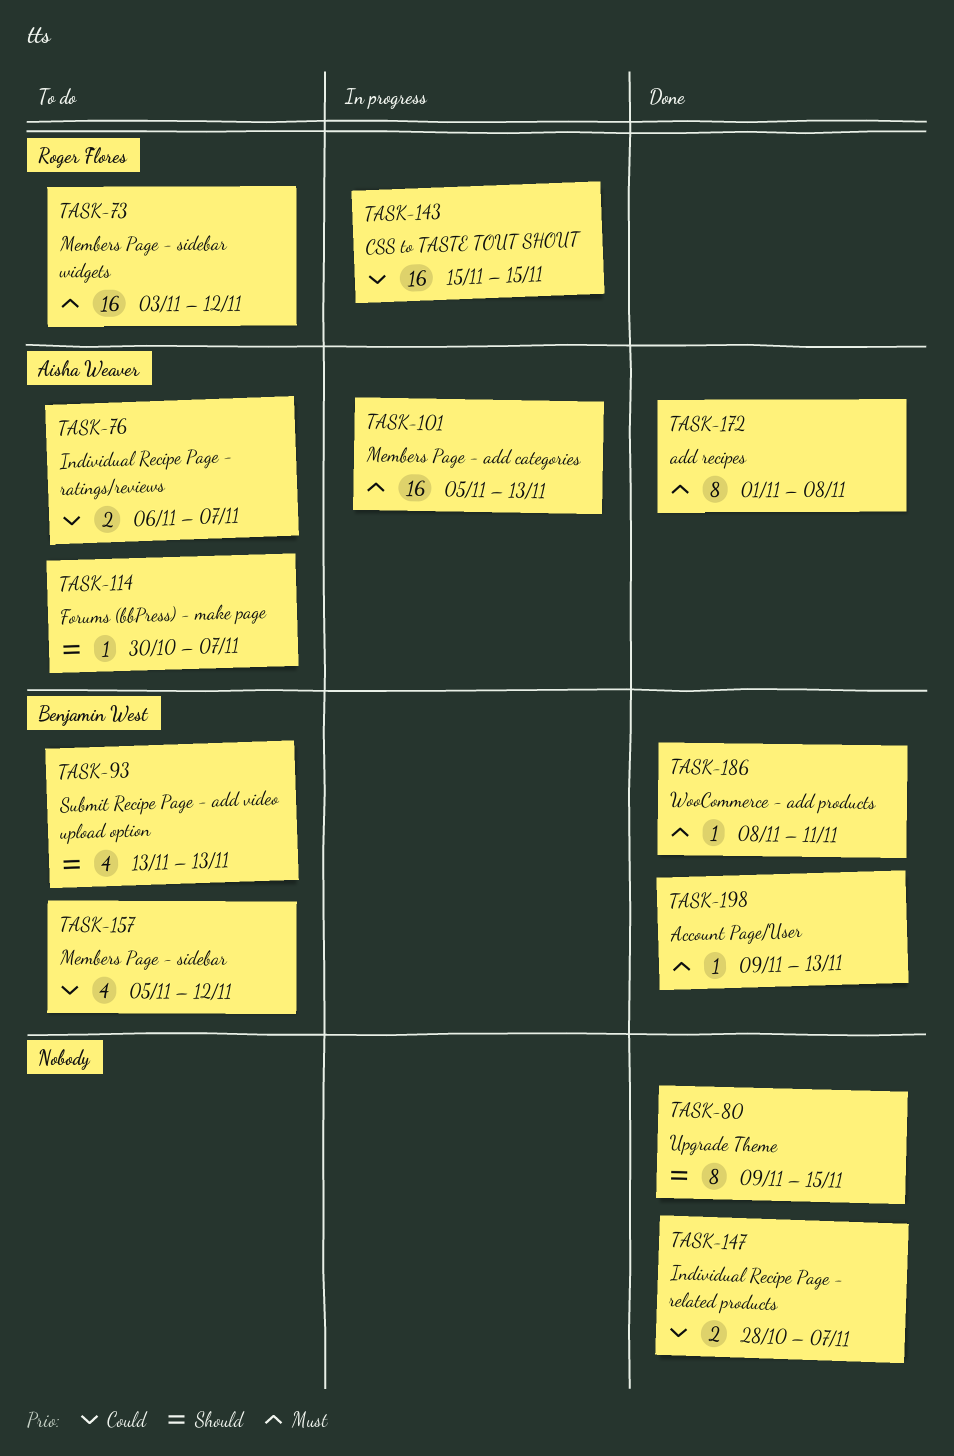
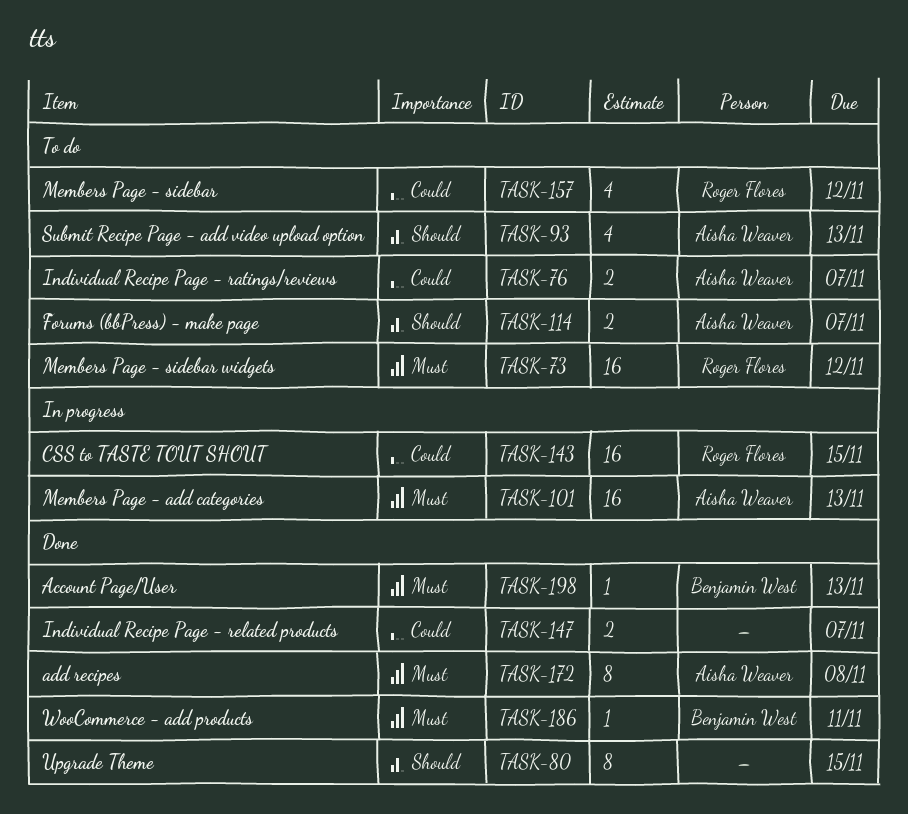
TASK-93, owner: Benjamin West -> Aisha Weaver
TASK-114, estimate: 1 -> 2
TASK-157, owner: Benjamin West -> Roger Flores

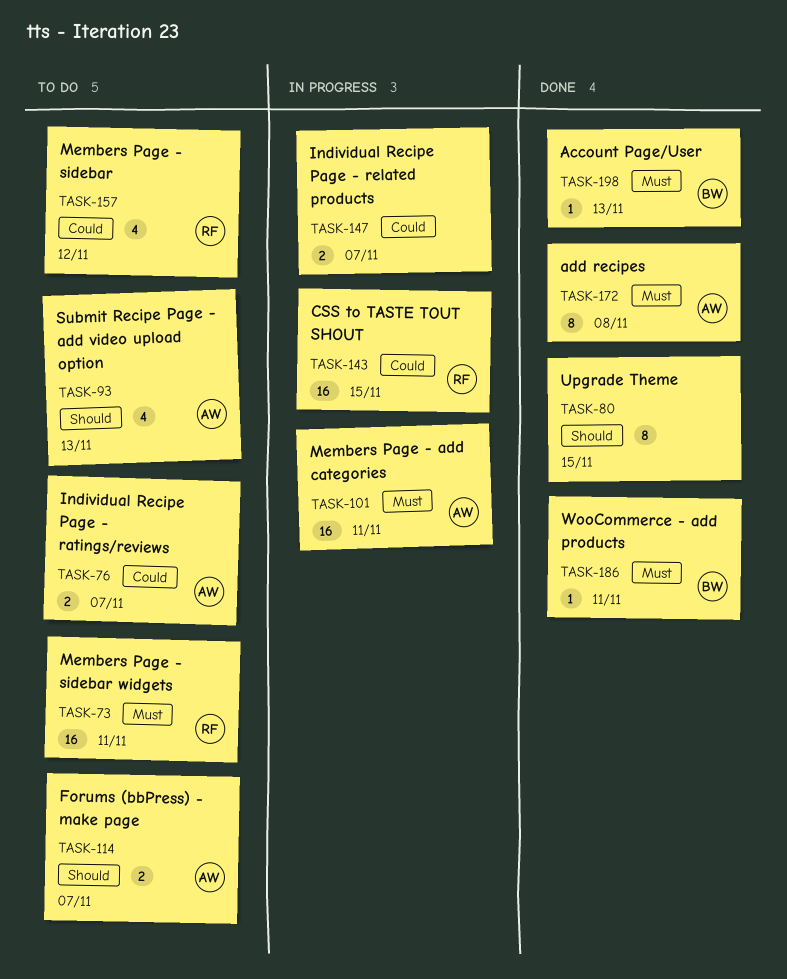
TASK-73, due: Nov 12 -> Nov 11
TASK-101, due: Nov 13 -> Nov 11
TASK-147, status: Done -> In progress

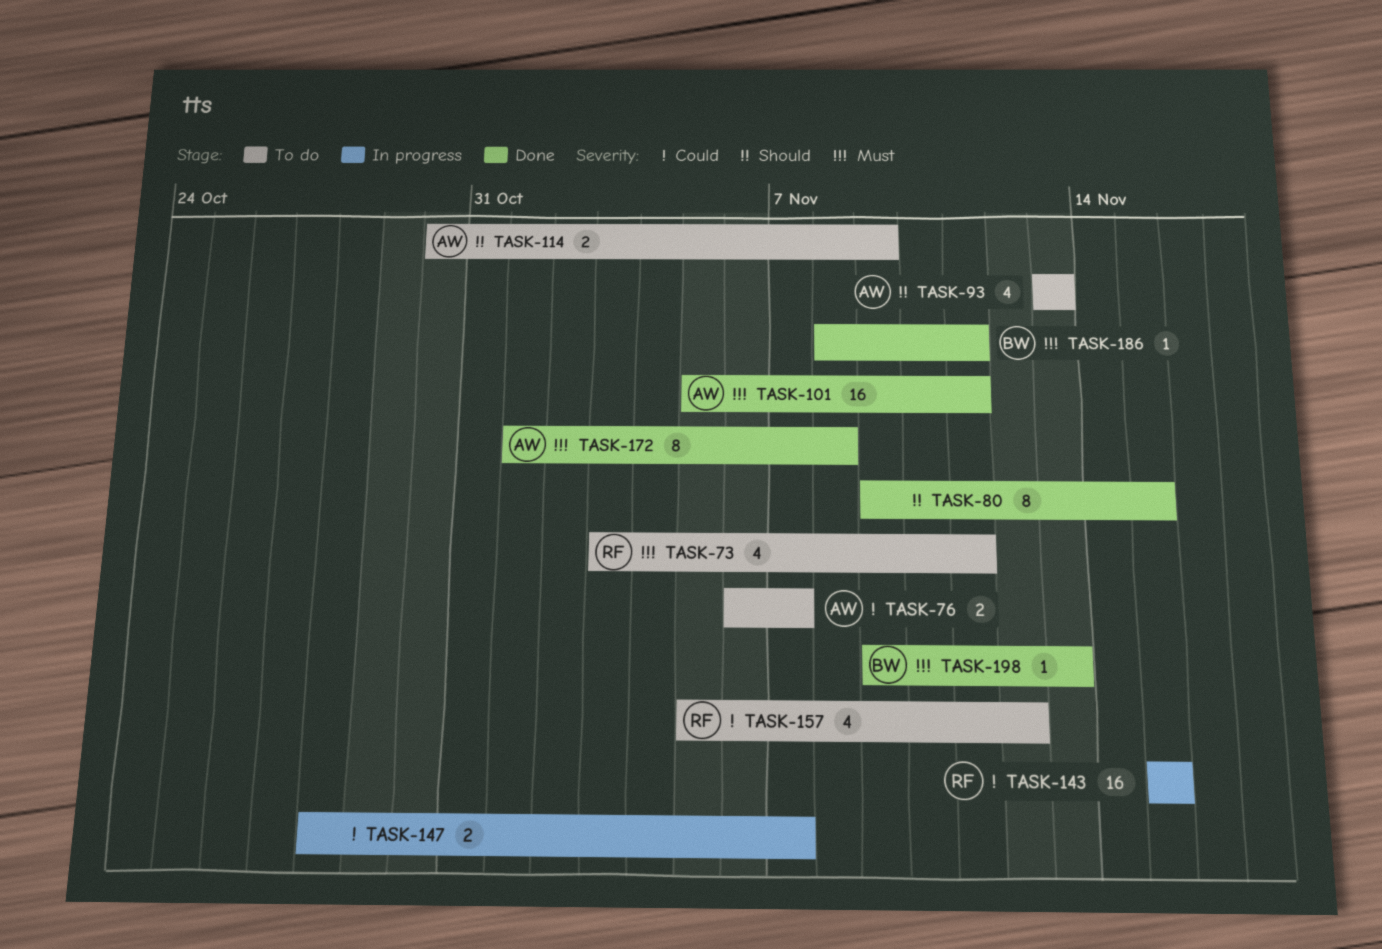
TASK-73, estimate: 16 -> 4
TASK-101, status: In progress -> Done
TASK-114, due: Nov 7 -> Nov 9

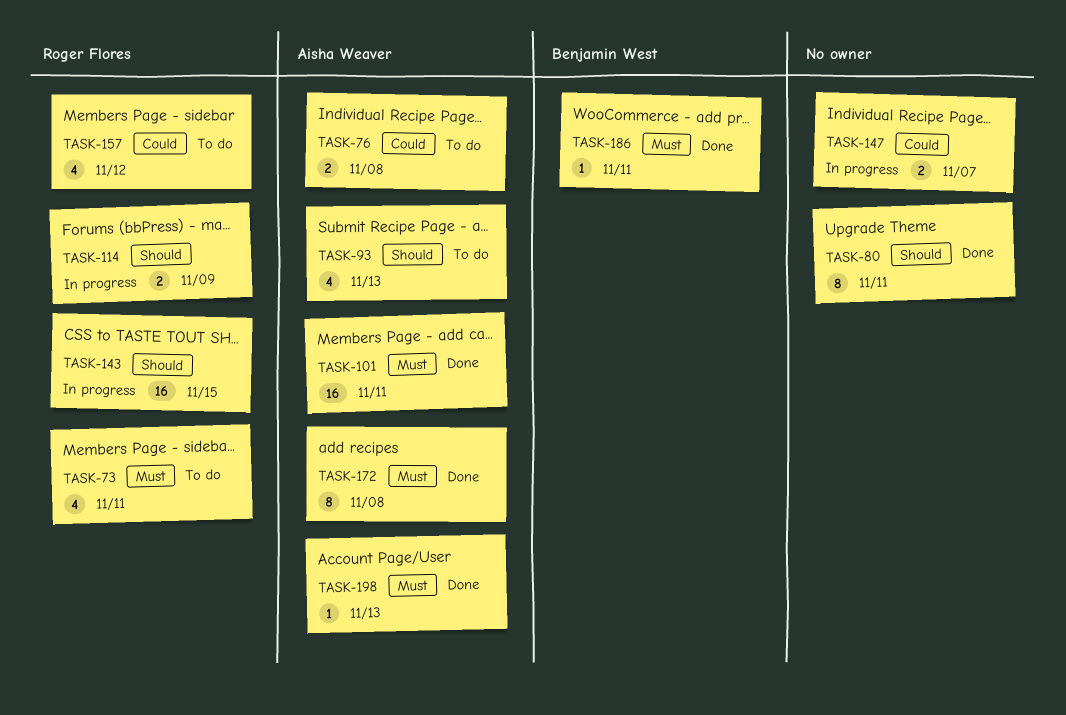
TASK-76, due: Nov 7 -> Nov 8
TASK-80, due: Nov 15 -> Nov 11
TASK-114, status: To do -> In progress
TASK-114, owner: Aisha Weaver -> Roger Flores
TASK-143, priority: Could -> Should
TASK-198, owner: Benjamin West -> Aisha Weaver

